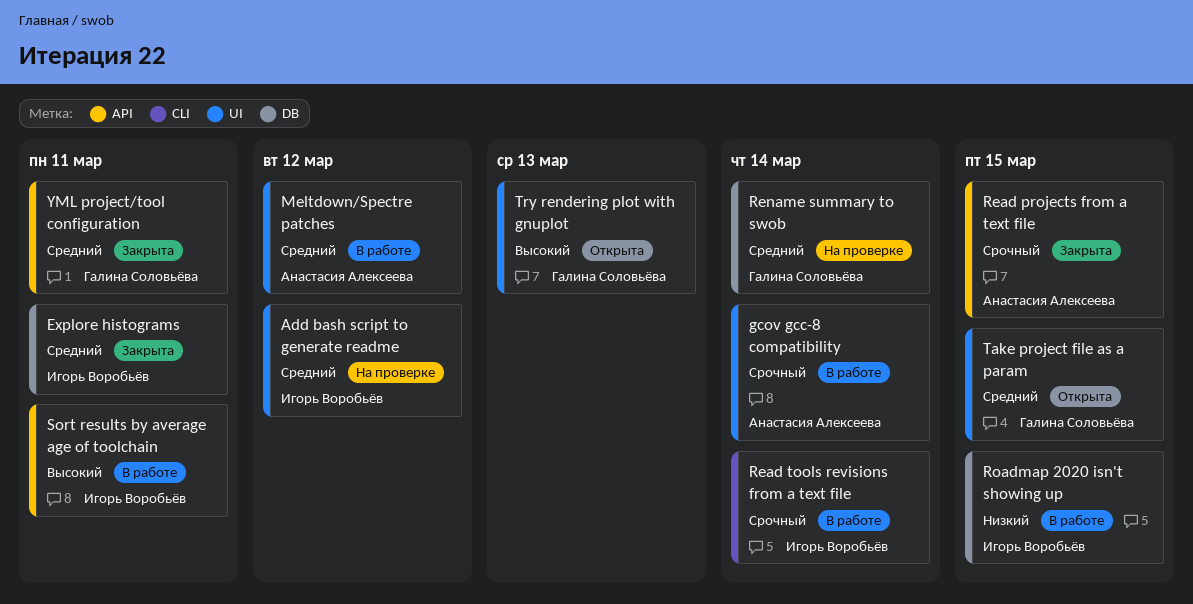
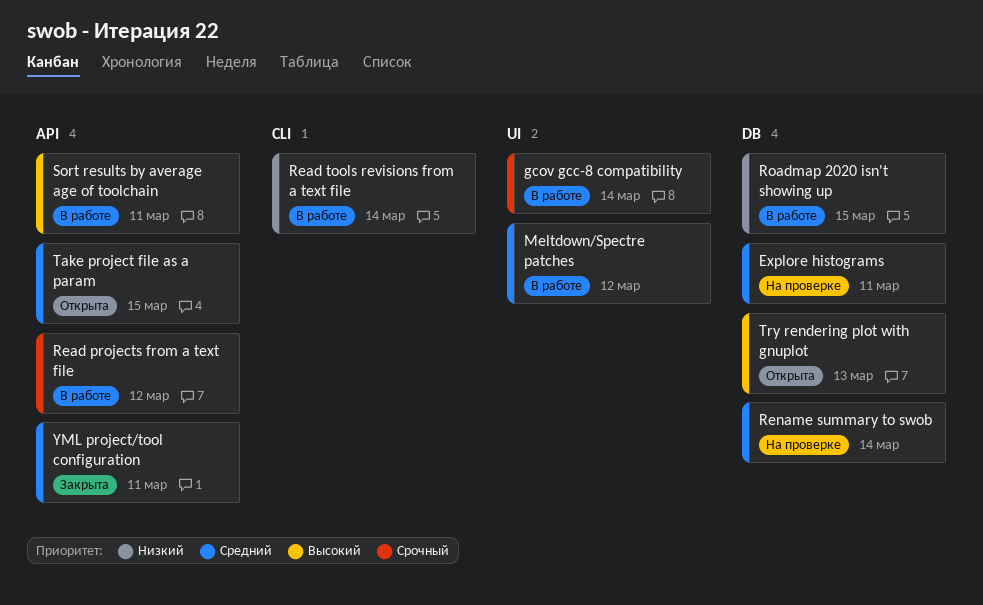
Add bash script to generate readme: present -> none
Explore histograms, status: Закрыта -> На проверке
Read projects from a text file, status: Закрыта -> В работе
Read projects from a text file, due: Mar 15 -> Mar 12
Read tools revisions from a text file, priority: Срочный -> Низкий
Take project file as a param, label: UI -> API
Try rendering plot with gnuplot, label: UI -> DB

